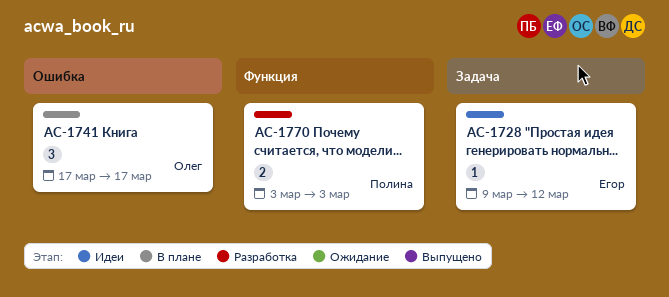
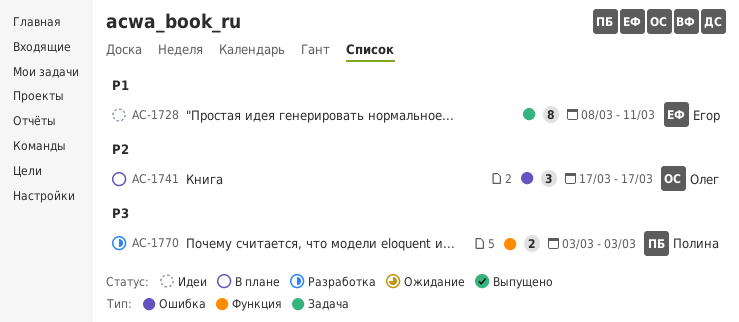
AC-1728, estimate: 1 -> 8
AC-1728, start: Mar 9 -> Mar 8
AC-1728, due: Mar 12 -> Mar 11

